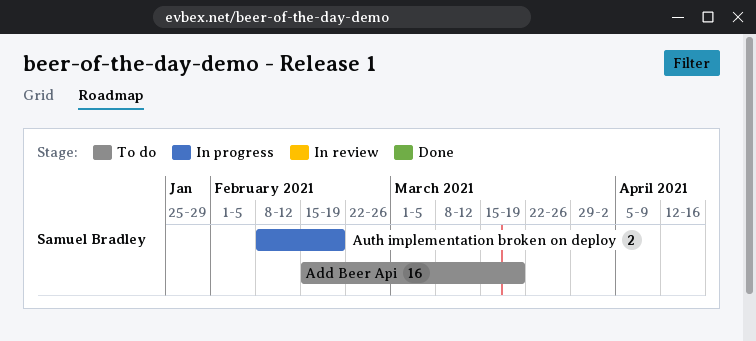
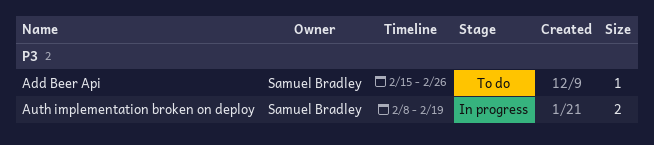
Add Beer Api, estimate: 16 -> 1
Add Beer Api, due: Mar 19 -> Feb 26

